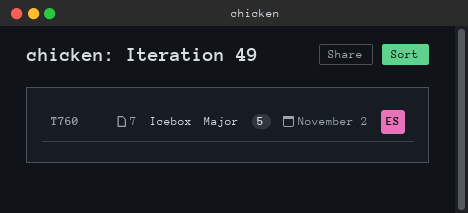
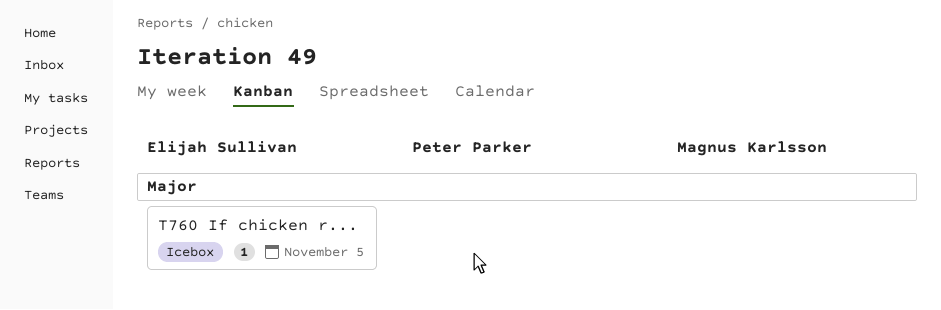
T760, estimate: 5 -> 1
T760, due: Nov 2 -> Nov 5

